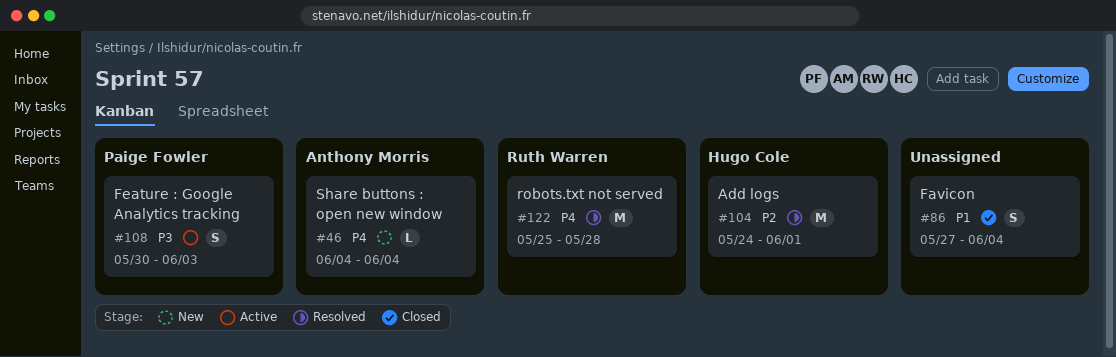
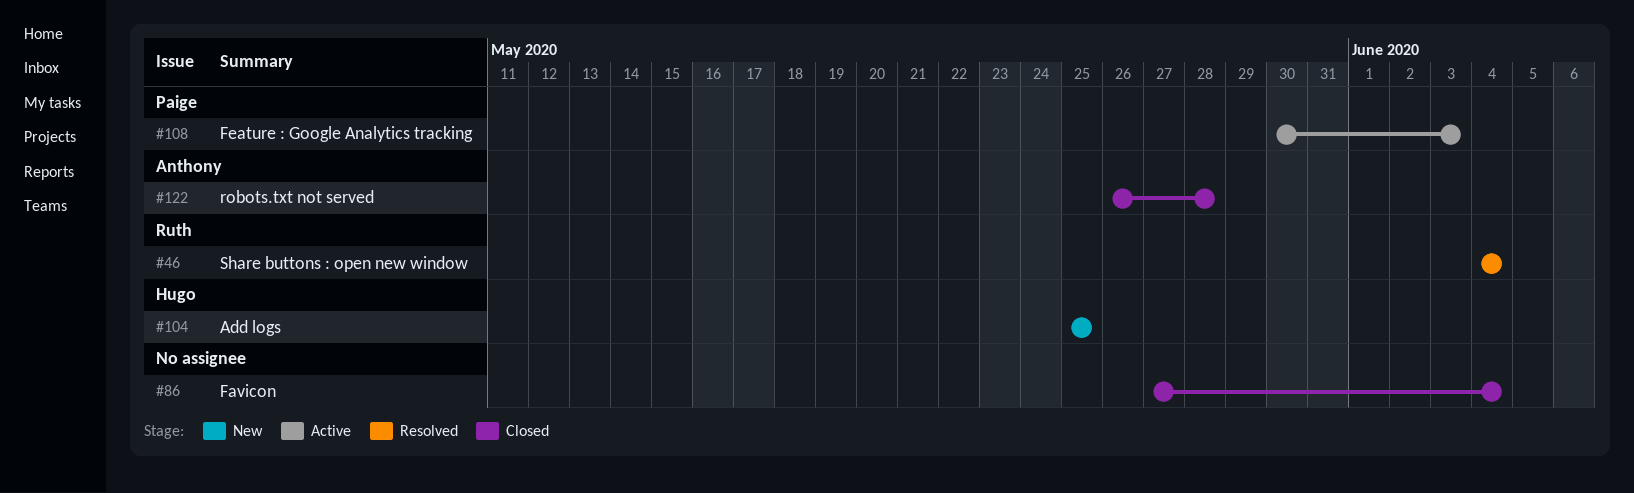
#46, status: New -> Resolved
#46, owner: Anthony Morris -> Ruth Warren
#104, status: Resolved -> New
#104, start: May 24 -> May 25
#104, due: Jun 1 -> May 25
#122, status: Resolved -> Closed
#122, owner: Ruth Warren -> Anthony Morris
#122, start: May 25 -> May 26

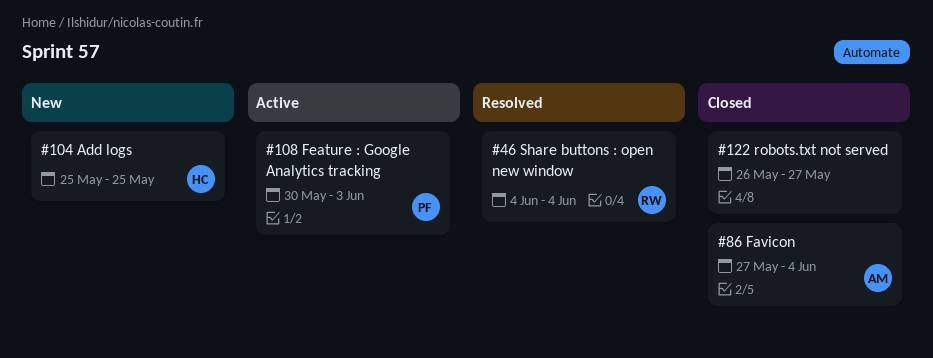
#86, owner: none -> Anthony
#122, owner: Anthony -> none
#122, due: May 28 -> May 27

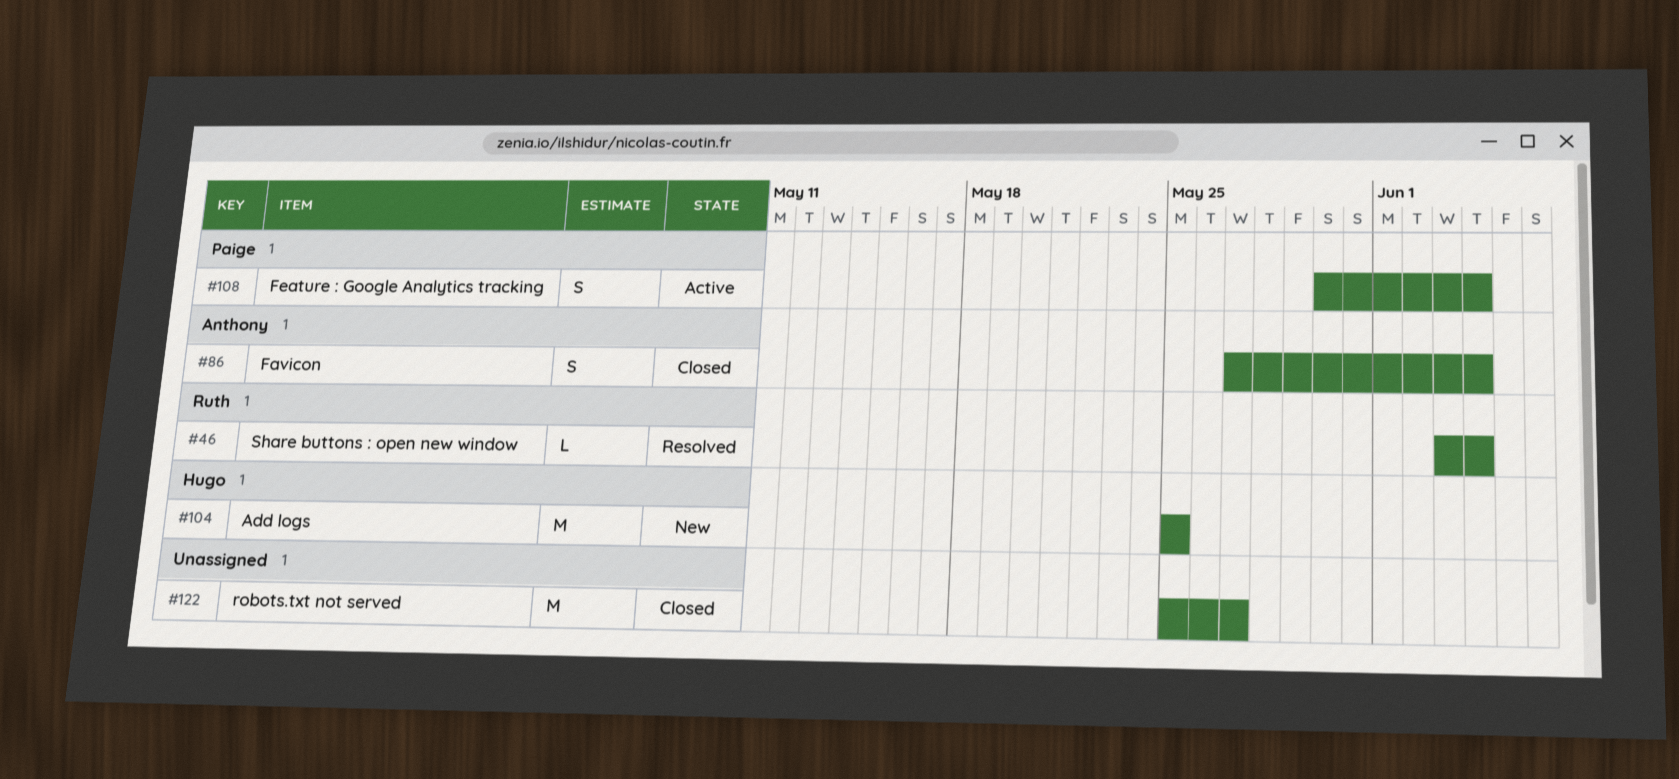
#46, start: Jun 4 -> Jun 3
#108, due: Jun 3 -> Jun 4
#122, start: May 26 -> May 25

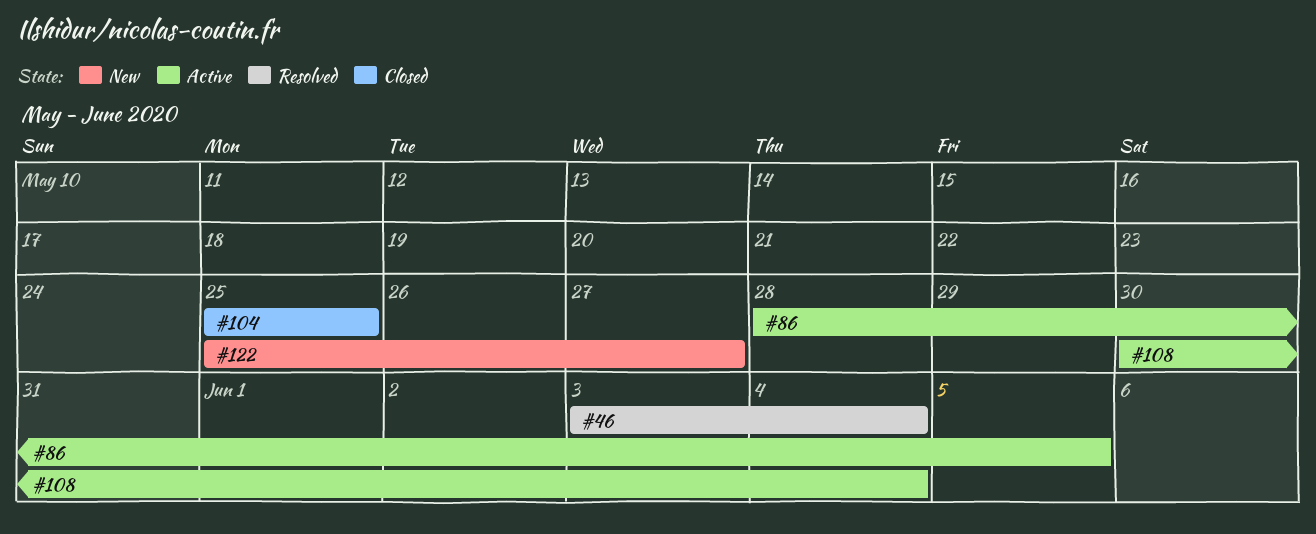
#86, status: Closed -> Active
#86, start: May 27 -> May 28
#86, due: Jun 4 -> Jun 5
#104, status: New -> Closed
#122, status: Closed -> New

